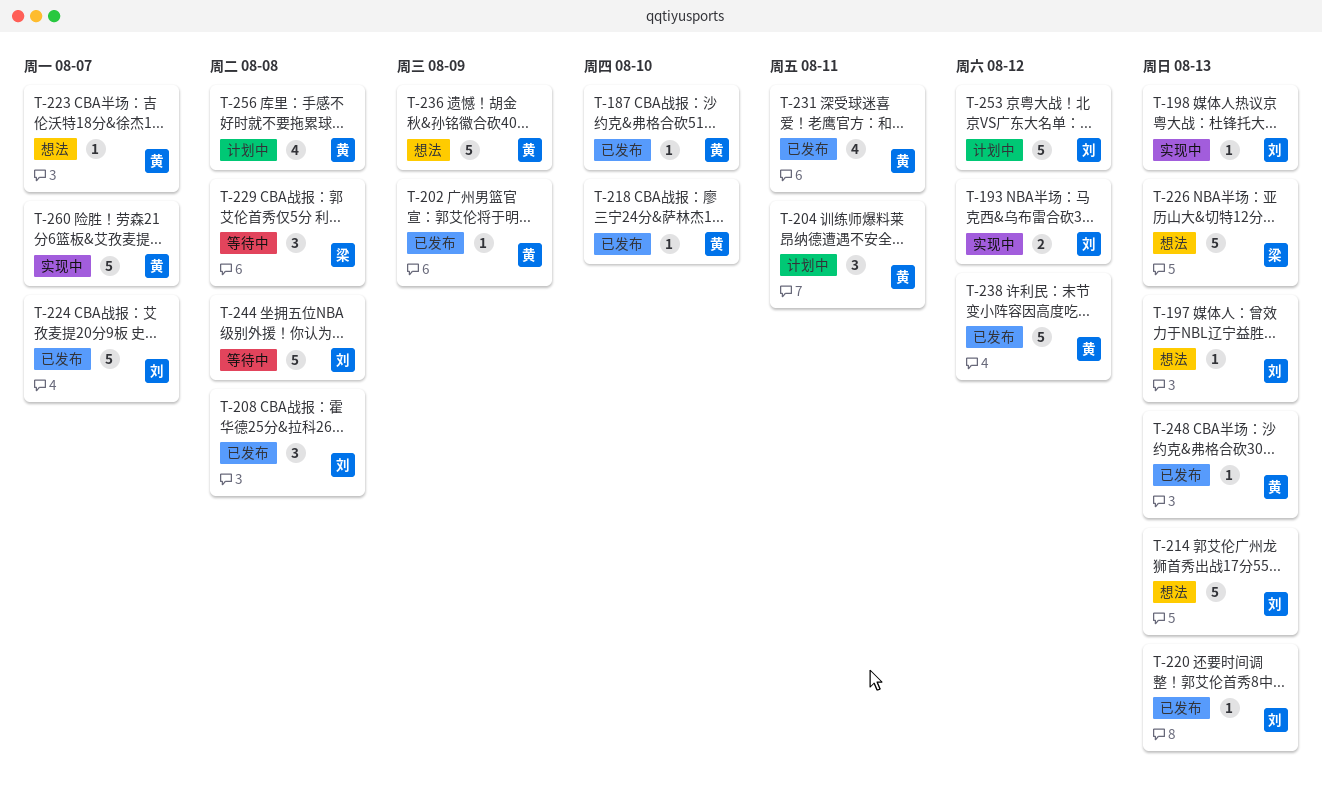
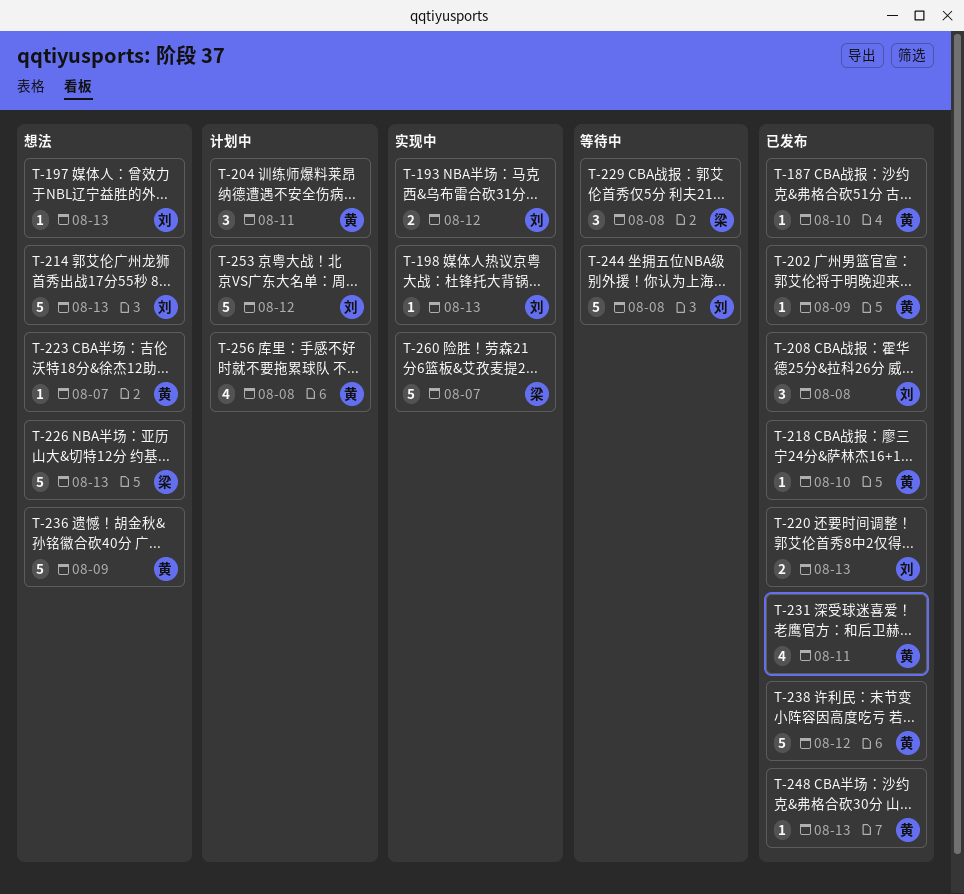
T-220, estimate: 1 -> 2
T-224: present -> none
T-260, owner: 黄 -> 梁

